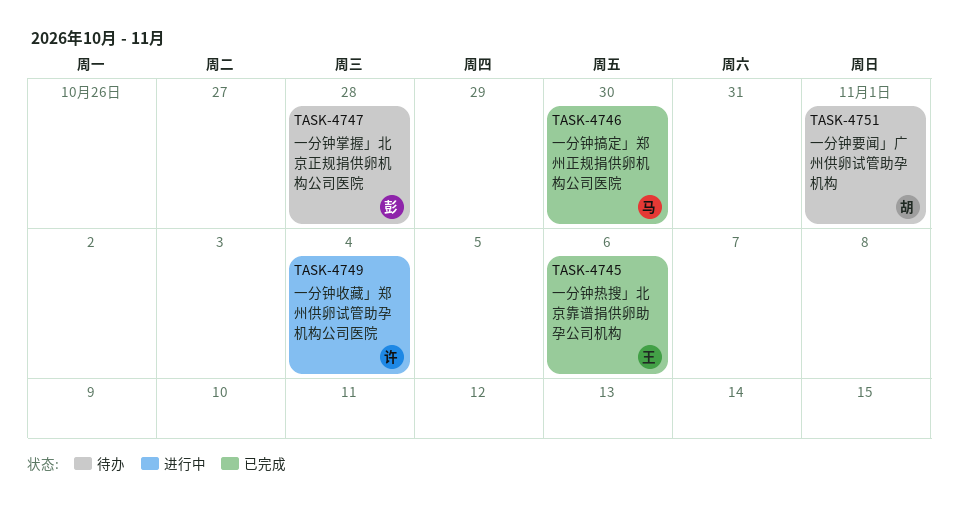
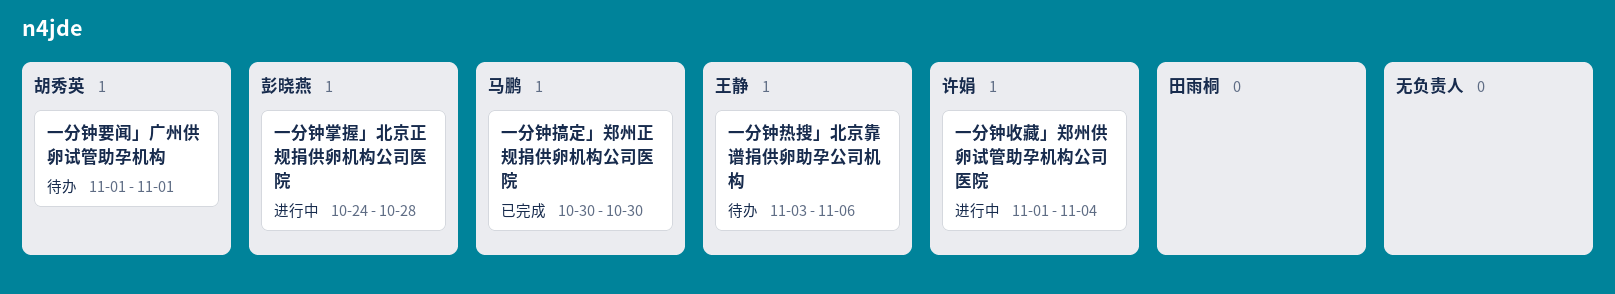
一分钟掌握」北京正规捐供卵机构公司医院, status: 待办 -> 进行中
一分钟热搜」北京靠谱捐供卵助孕公司机构, status: 已完成 -> 待办

